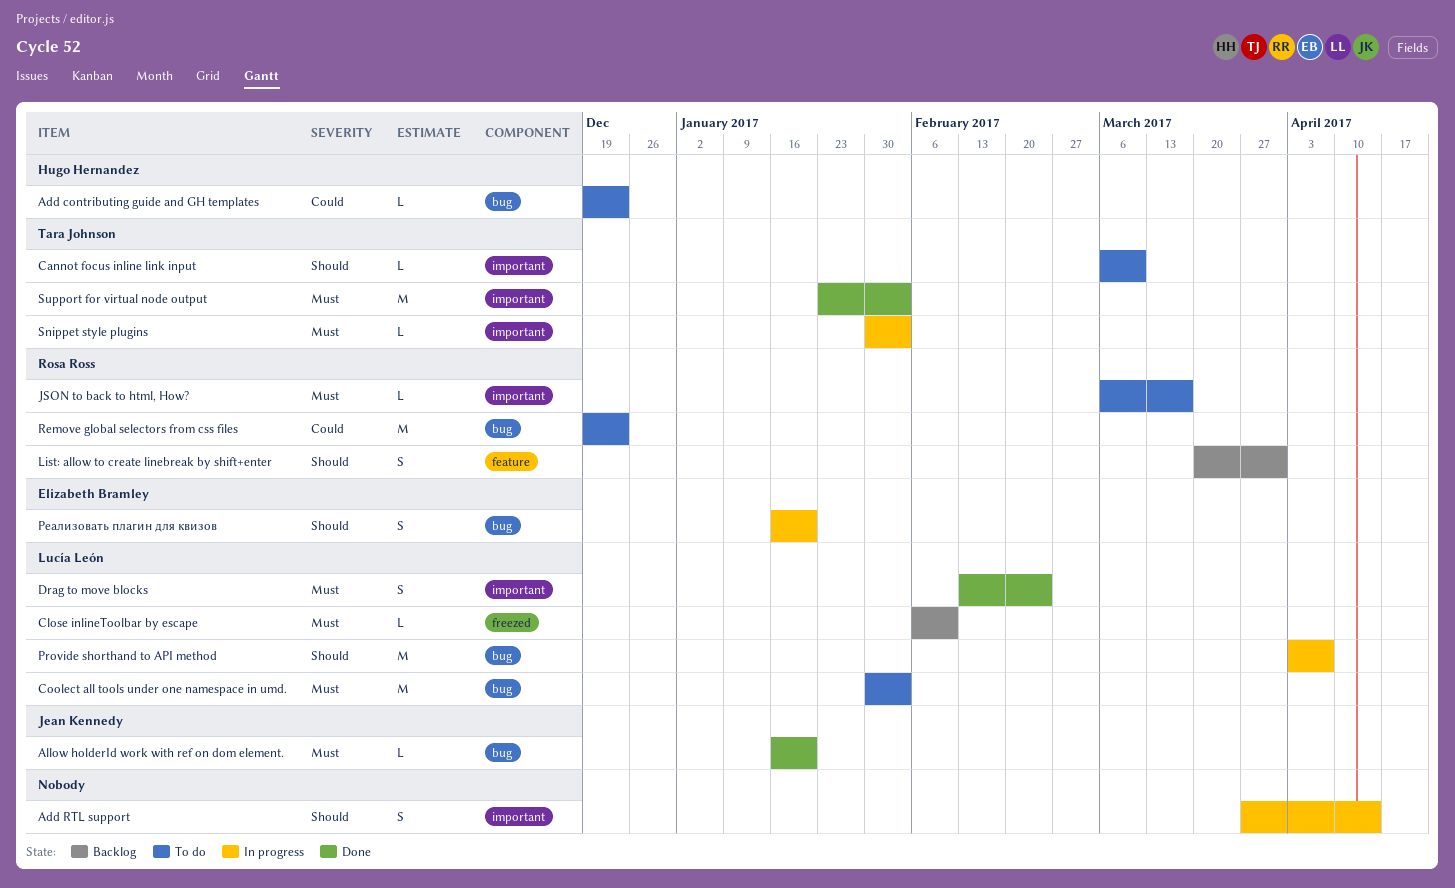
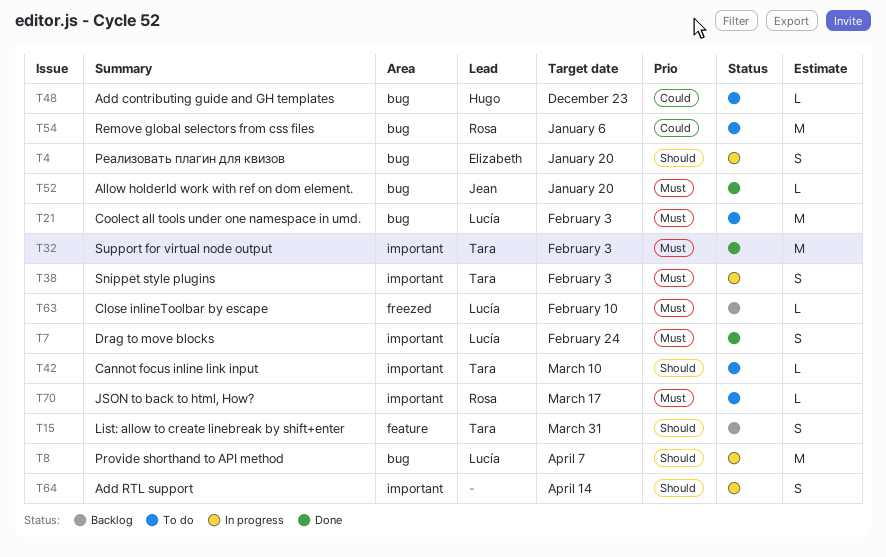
List: allow to create linebreak by shift+enter, owner: Rosa Ross -> Tara Johnson
Remove global selectors from css files, due: Dec 23 -> Jan 6
Snippet style plugins, estimate: L -> S

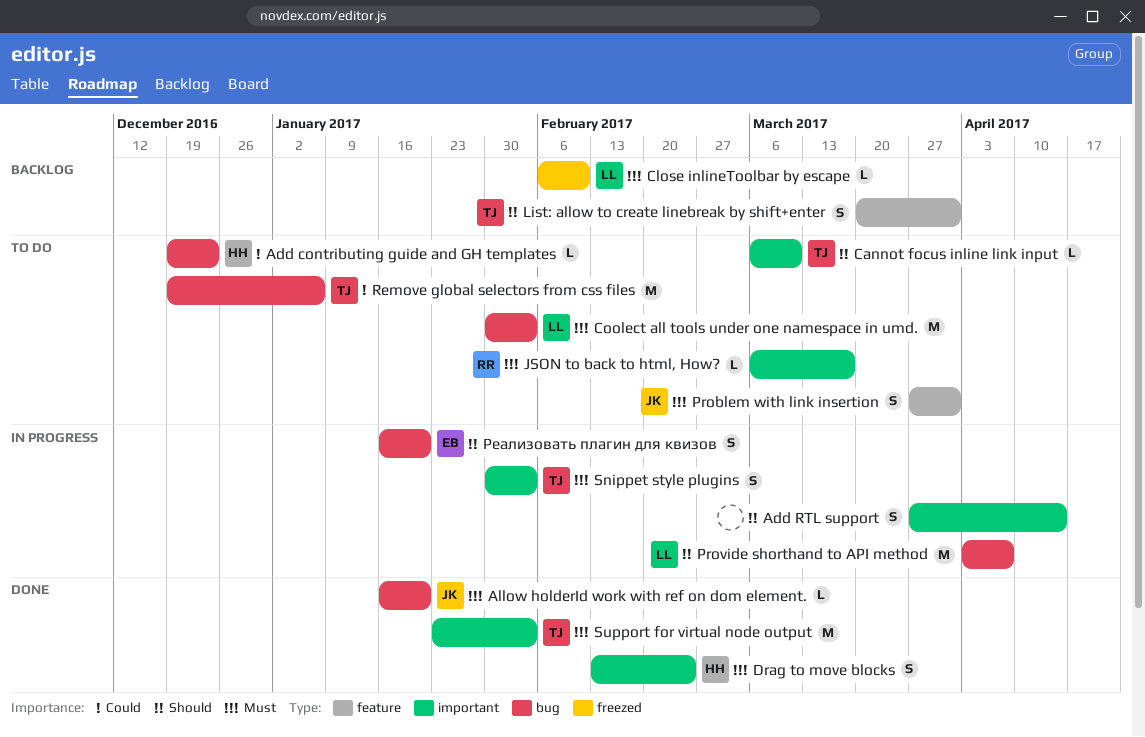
Drag to move blocks, owner: Lucía -> Hugo
Problem with link insertion: none -> present
Remove global selectors from css files, owner: Rosa -> Tara

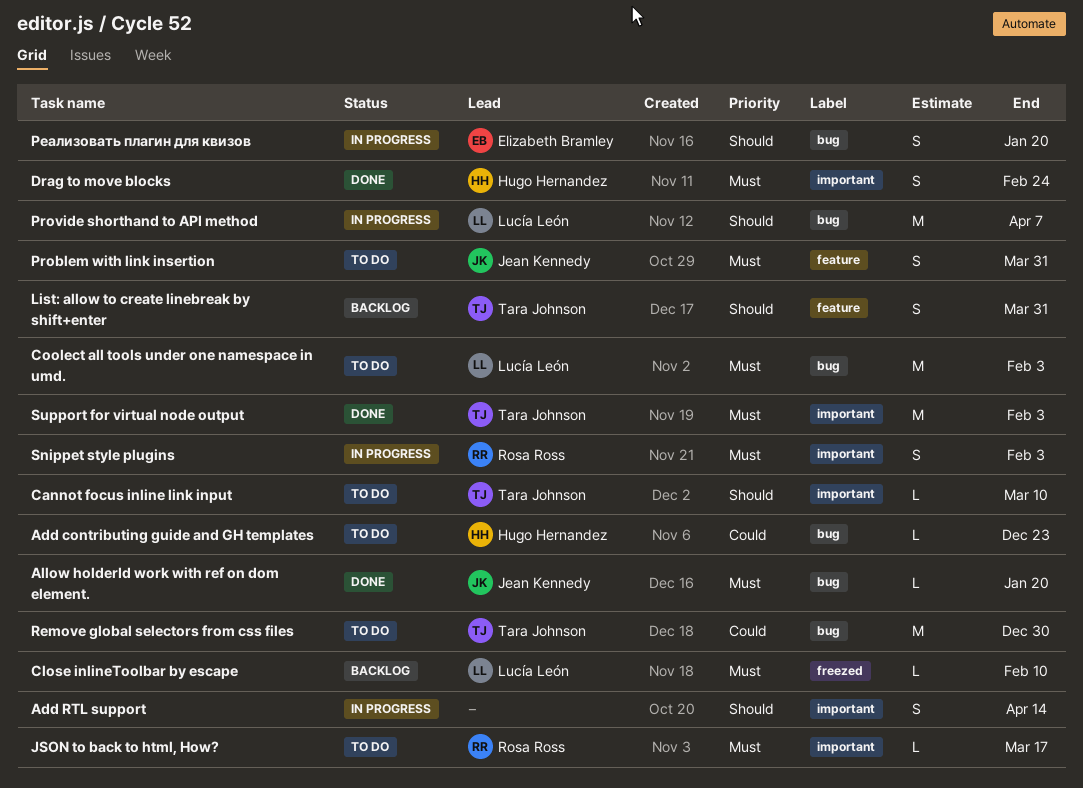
Remove global selectors from css files, due: Jan 6 -> Dec 30
Snippet style plugins, owner: Tara Johnson -> Rosa Ross

